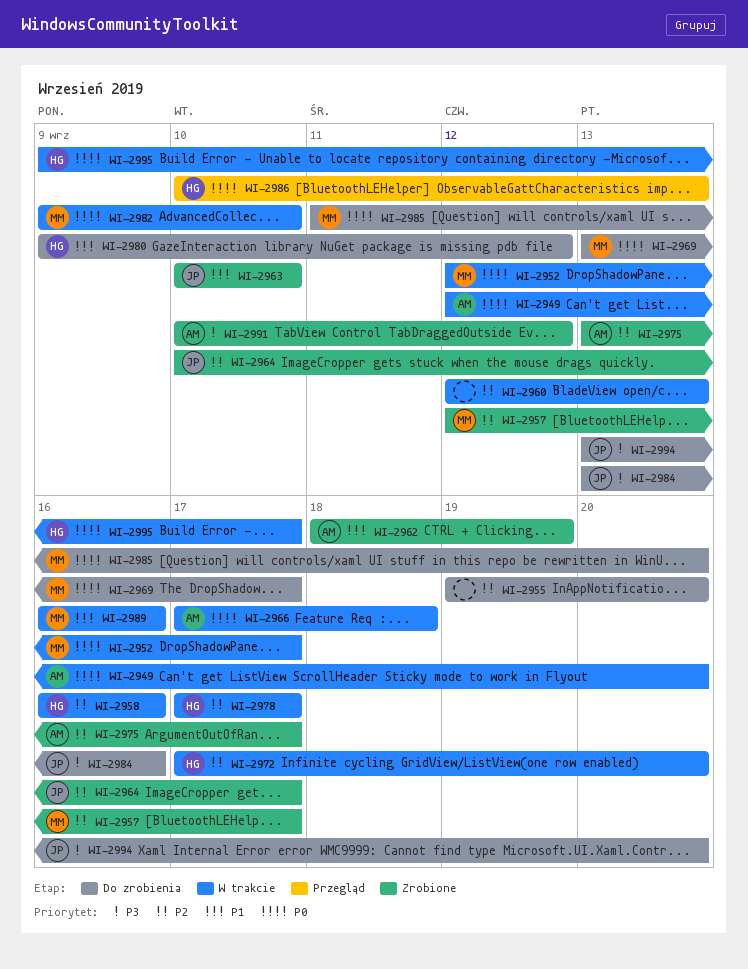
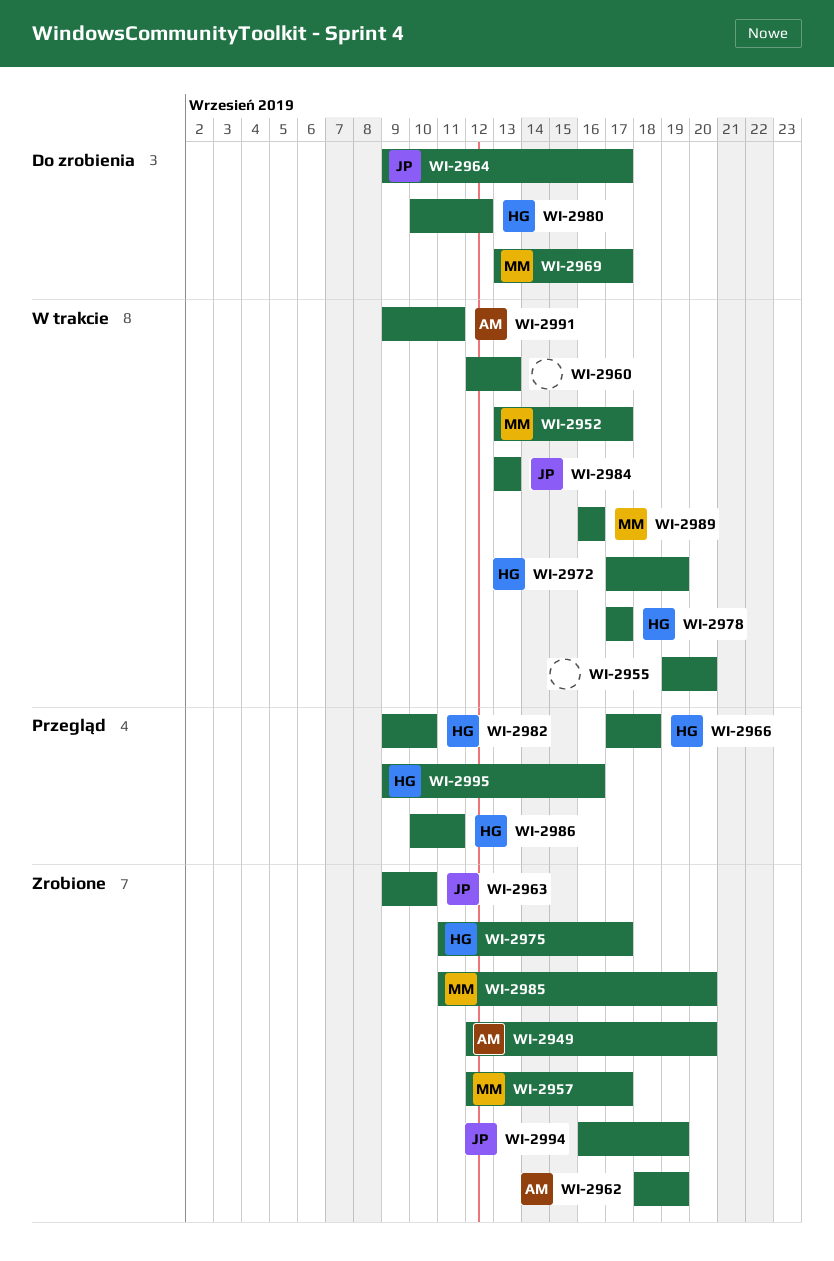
WI-2949, status: W trakcie -> Zrobione
WI-2952, start: Sep 12 -> Sep 13
WI-2955, status: Do zrobienia -> W trakcie
WI-2958: present -> none
WI-2963, start: Sep 10 -> Sep 9
WI-2964, status: Zrobione -> Do zrobienia
WI-2964, start: Sep 10 -> Sep 9
WI-2966, status: W trakcie -> Przegląd
WI-2966, owner: AM -> HG
WI-2972, due: Sep 20 -> Sep 19
WI-2975, owner: AM -> HG
WI-2975, start: Sep 13 -> Sep 11
WI-2980, start: Sep 9 -> Sep 10
WI-2982, status: W trakcie -> Przegląd
WI-2982, owner: MM -> HG
WI-2984, status: Do zrobienia -> W trakcie
WI-2984, due: Sep 16 -> Sep 13
WI-2985, status: Do zrobienia -> Zrobione
WI-2986, due: Sep 13 -> Sep 11
WI-2991, status: Zrobione -> W trakcie
WI-2991, start: Sep 10 -> Sep 9
WI-2991, due: Sep 12 -> Sep 11
WI-2994, status: Do zrobienia -> Zrobione
WI-2994, start: Sep 13 -> Sep 16
WI-2994, due: Sep 20 -> Sep 19
WI-2995, status: W trakcie -> Przegląd
WI-2995, due: Sep 17 -> Sep 16

